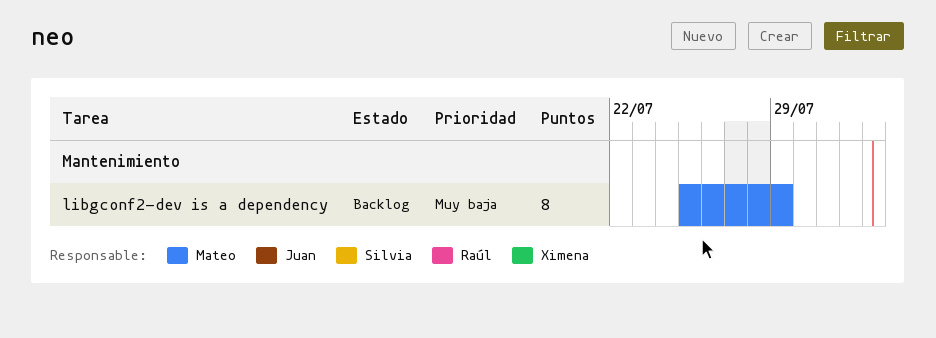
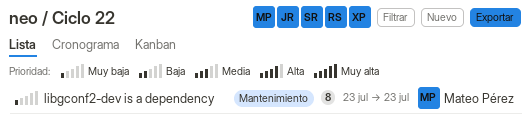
libgconf2-dev is a dependency, start: Jul 25 -> Jul 23
libgconf2-dev is a dependency, due: Jul 29 -> Jul 23

